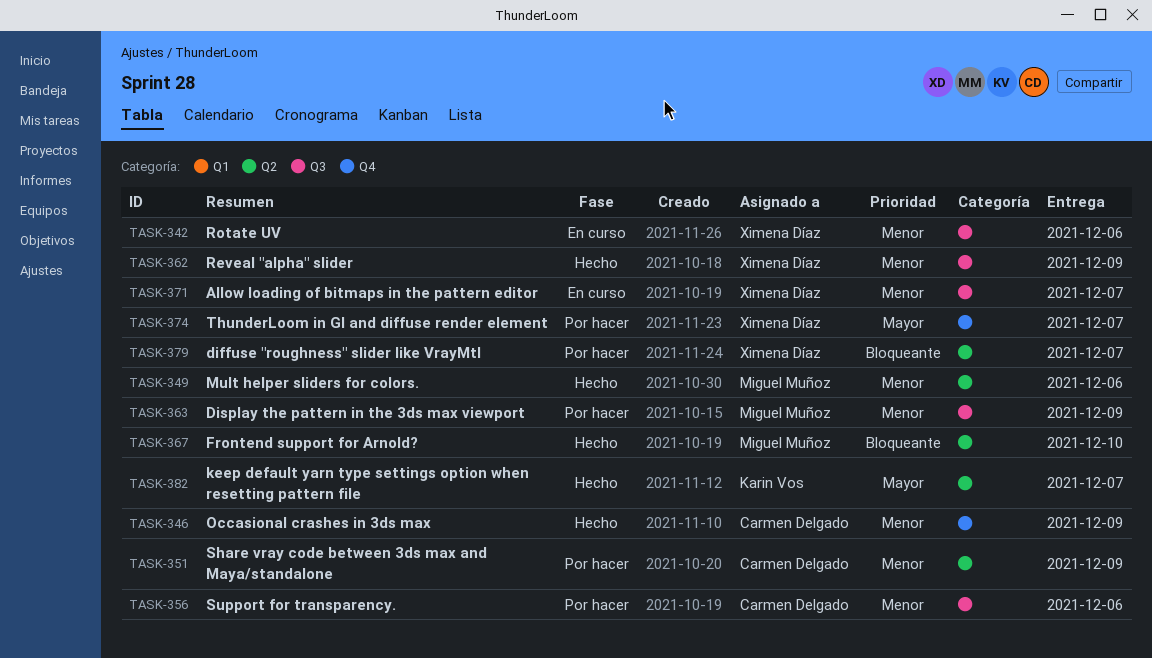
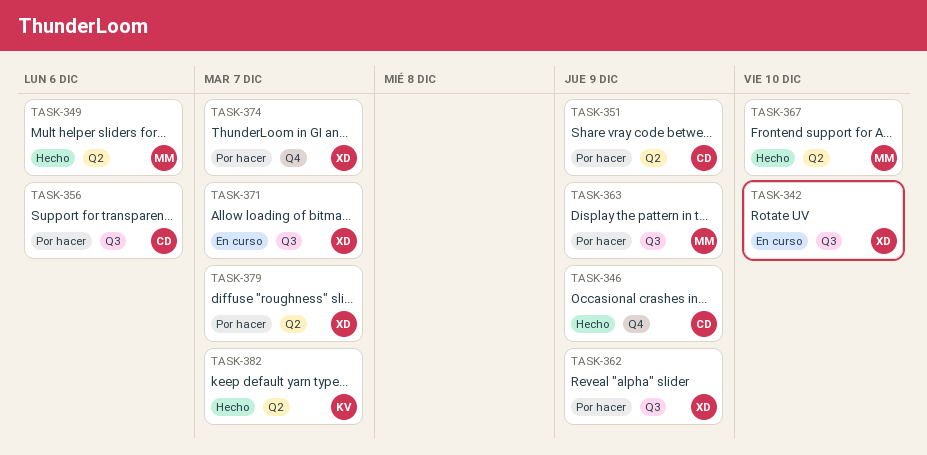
TASK-342, due: Dec 6 -> Dec 10
TASK-362, status: Hecho -> Por hacer

